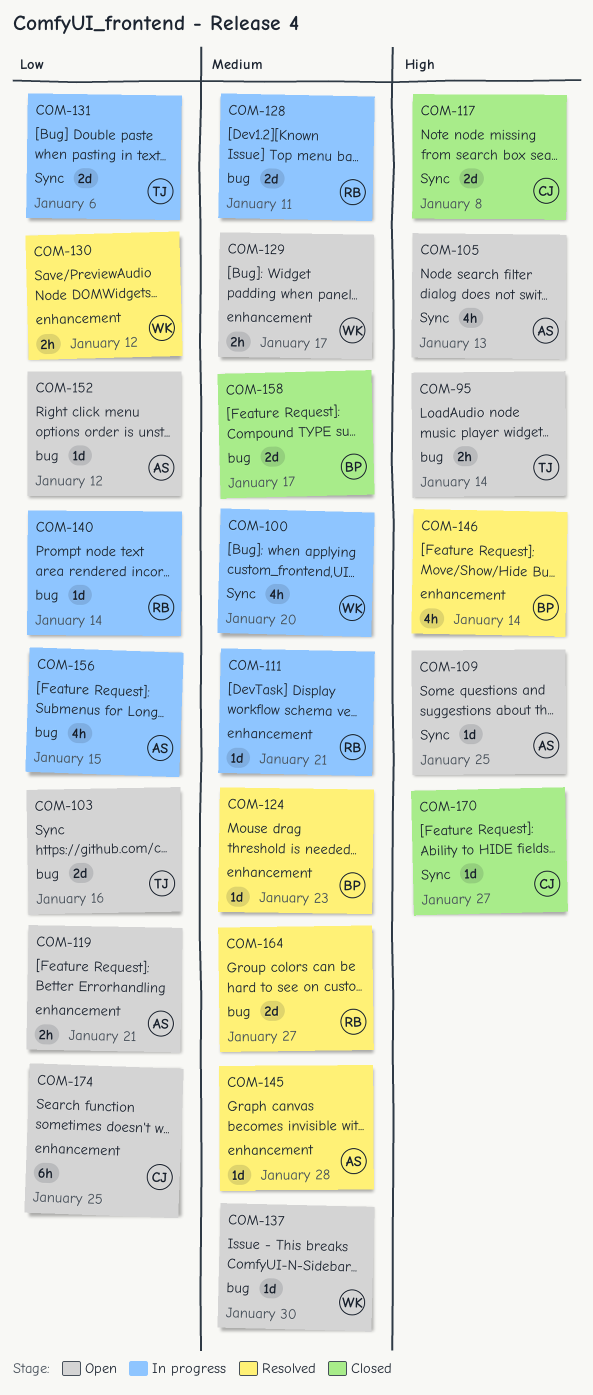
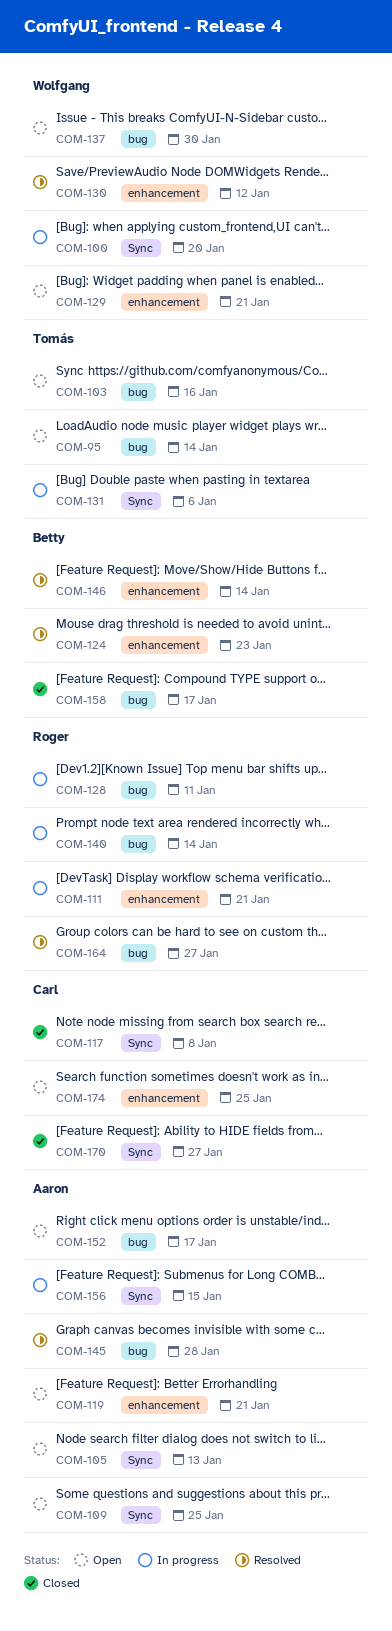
COM-129, due: Jan 17 -> Jan 21
COM-145, label: enhancement -> bug
COM-152, due: Jan 12 -> Jan 17
COM-156, label: bug -> Sync

